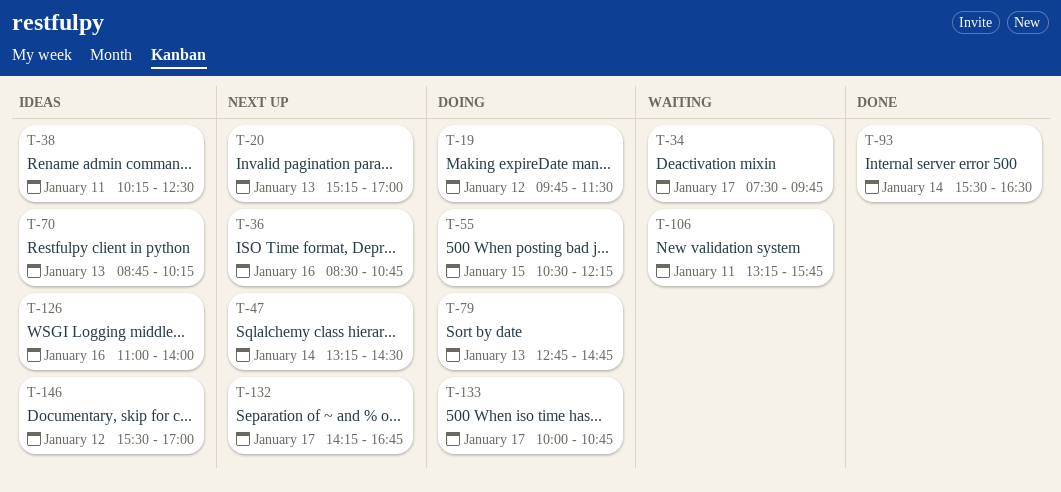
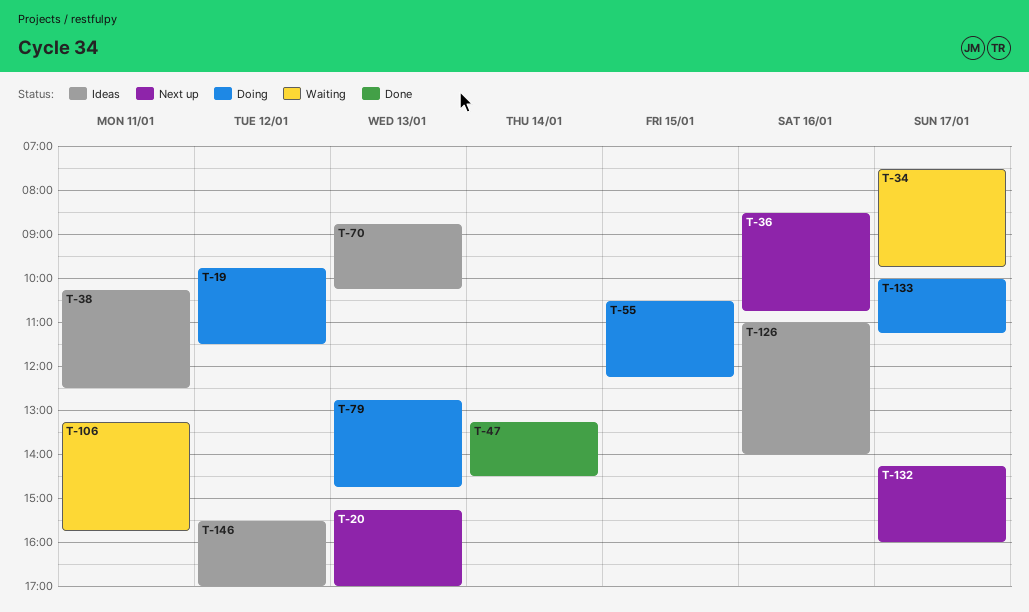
T-47, status: Next up -> Done
T-93: present -> none
T-132, ends: 16:45 -> 16:00
T-133, ends: 10:45 -> 11:15

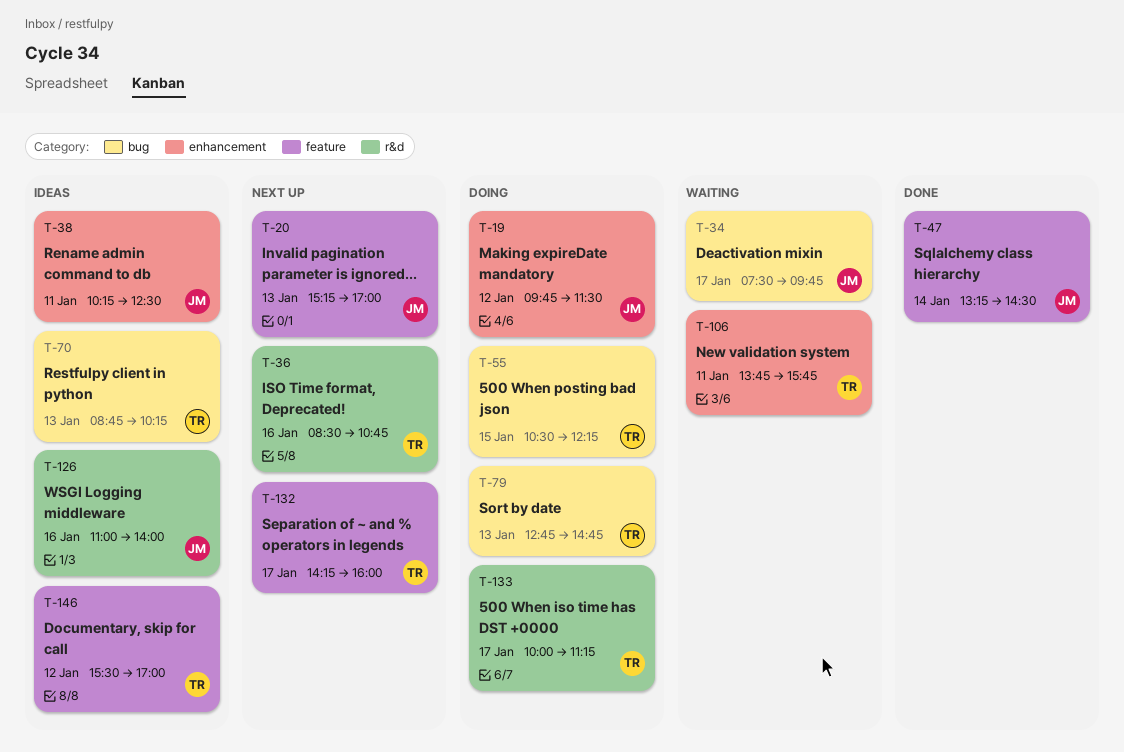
T-106, begins: 13:15 -> 13:45

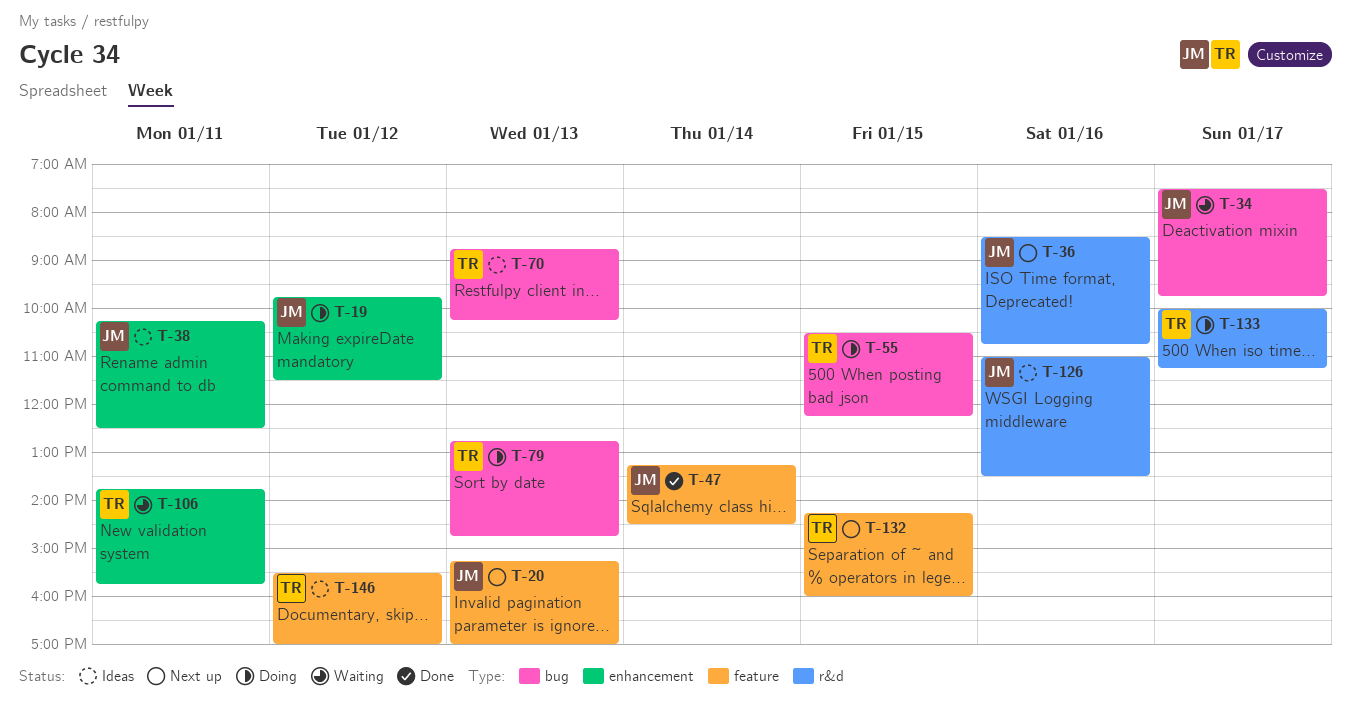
T-36, owner: TR -> JM
T-126, ends: 14:00 -> 13:30
T-132, day: Jan 17 -> Jan 15

